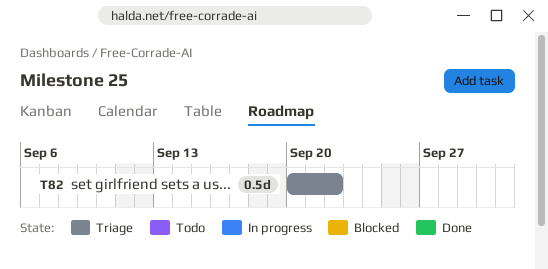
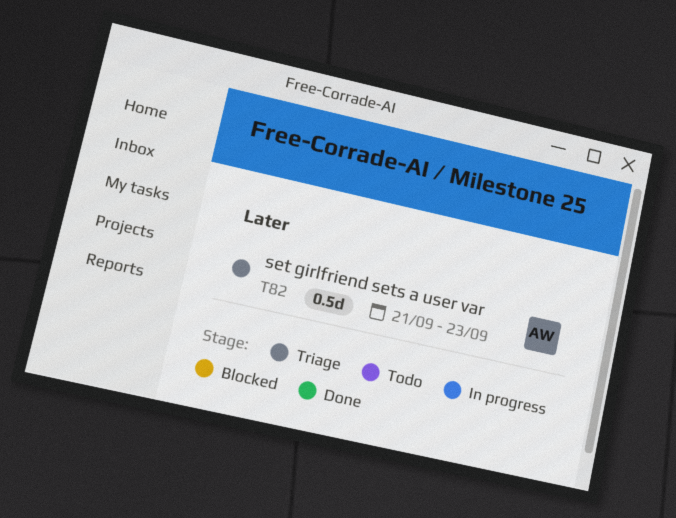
T82, start: Sep 20 -> Sep 21
T82, due: Sep 22 -> Sep 23

